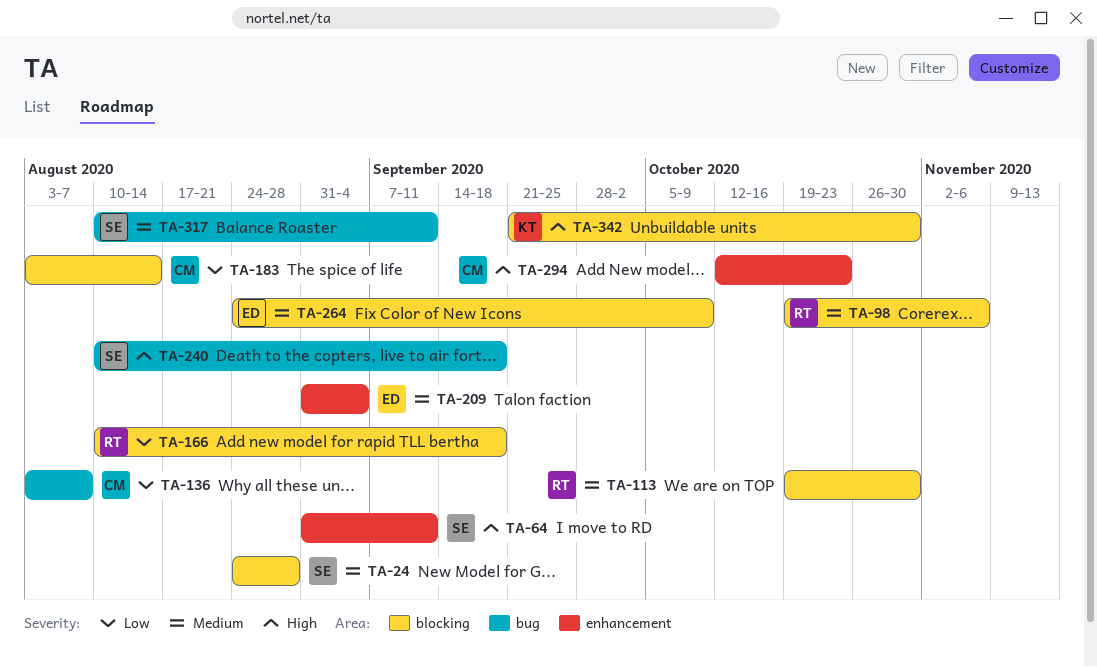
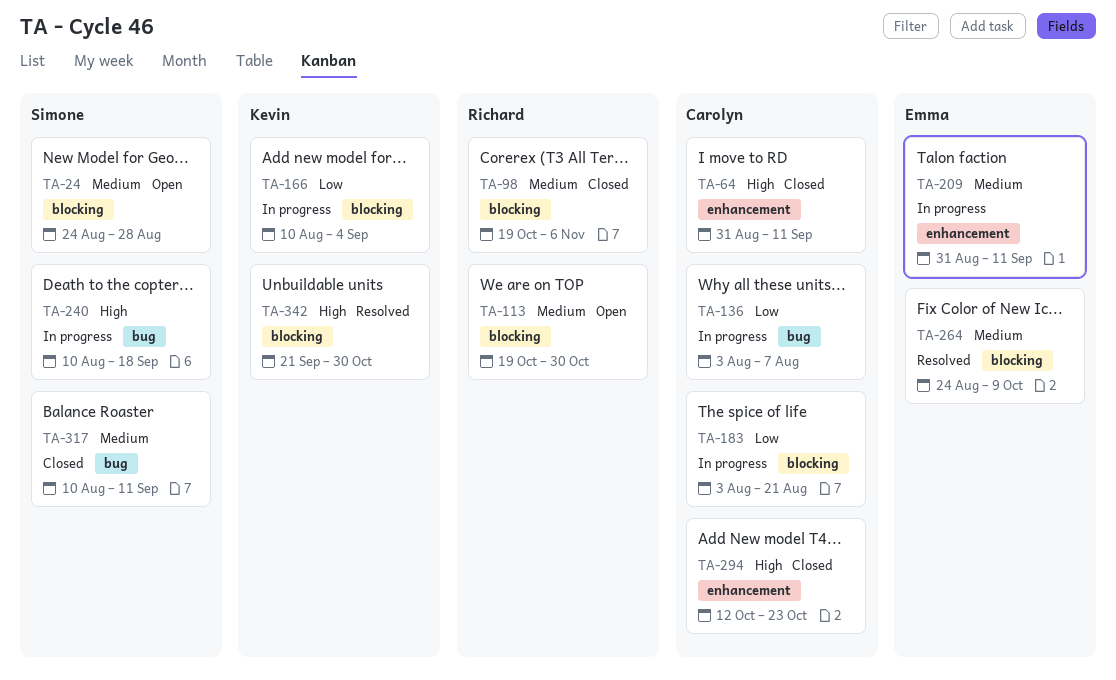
TA-64, owner: Simone -> Carolyn
TA-166, owner: Richard -> Kevin
TA-166, due: Sep 18 -> Sep 4
TA-183, due: Aug 14 -> Aug 21
TA-209, due: Sep 4 -> Sep 11

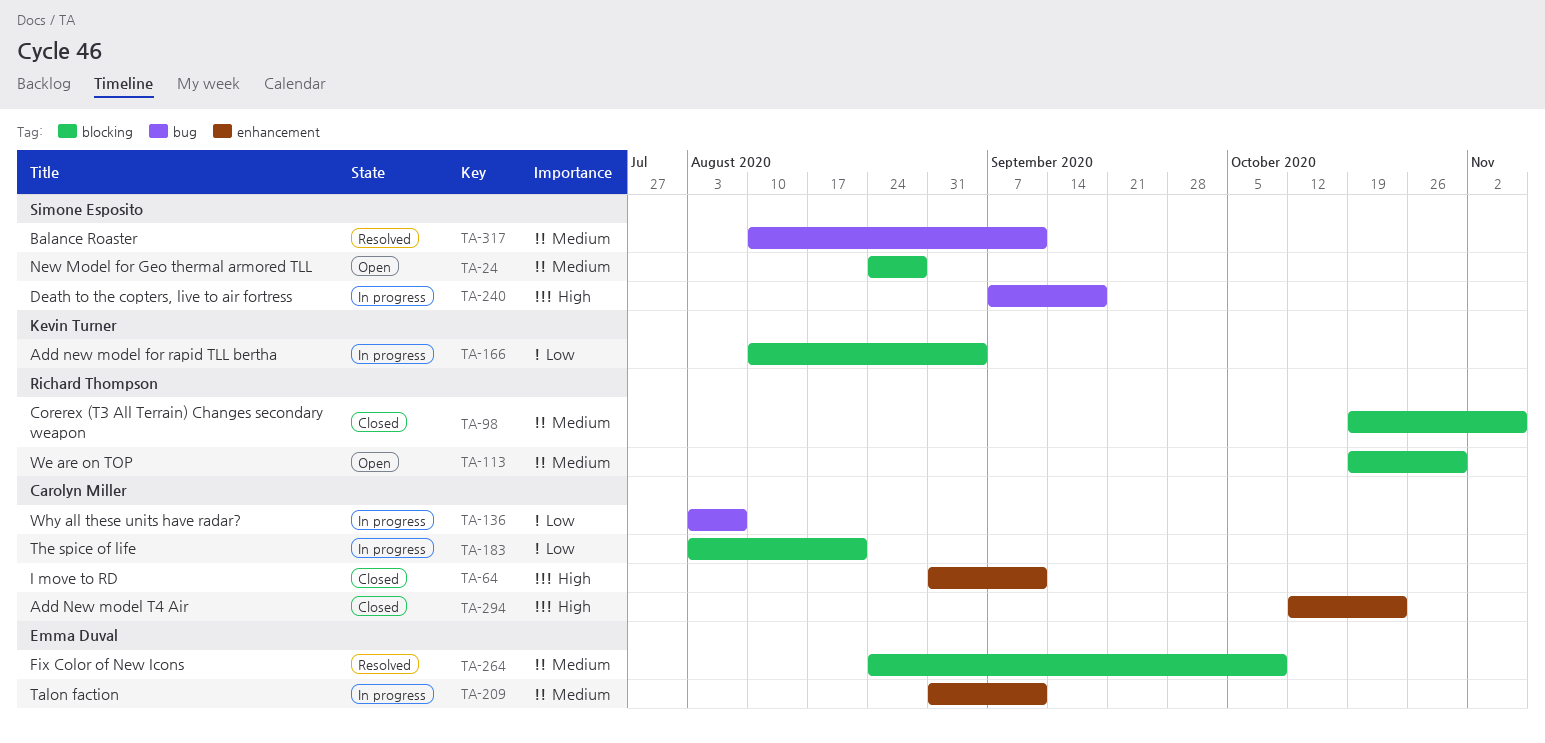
TA-240, start: Aug 10 -> Sep 7
TA-317, status: Closed -> Resolved
TA-342: present -> none

